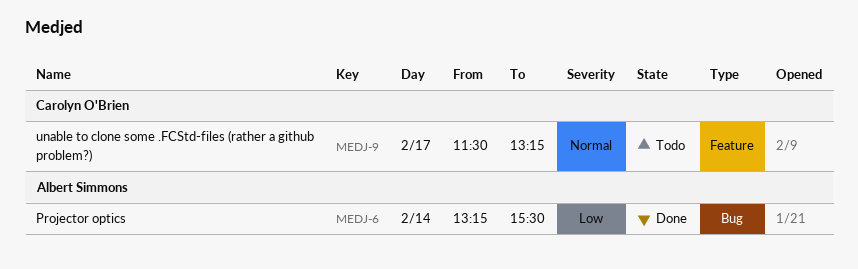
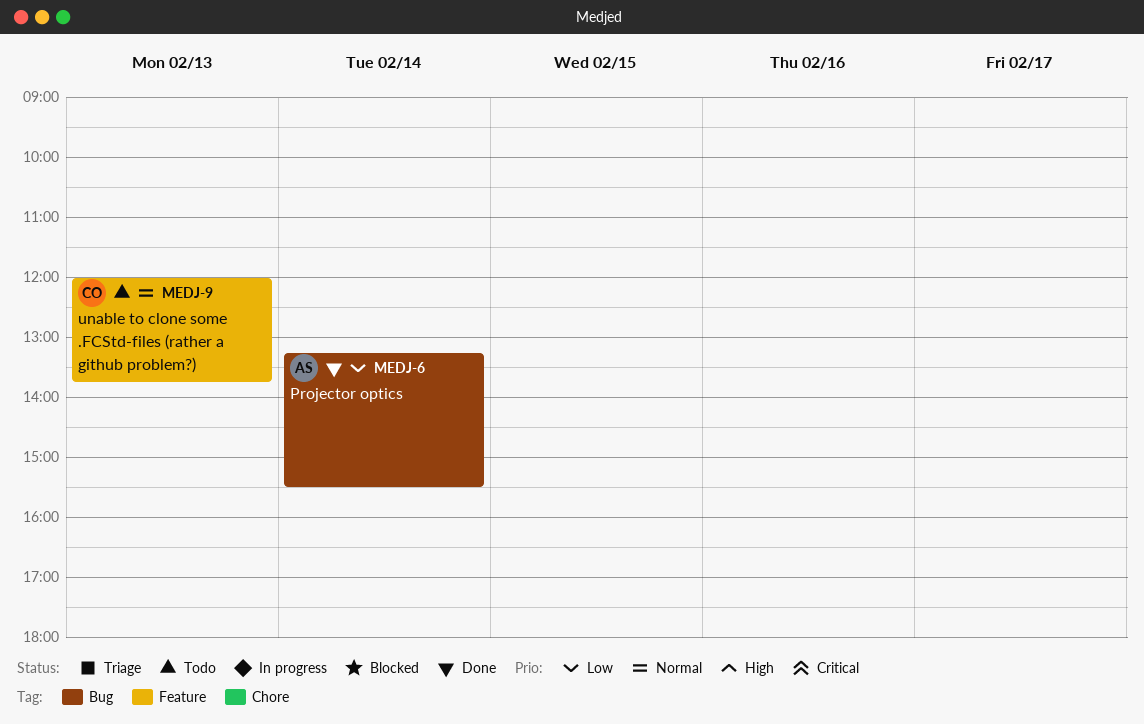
MEDJ-9, day: Feb 17 -> Feb 13
MEDJ-9, begins: 11:30 -> 12:00
MEDJ-9, ends: 13:15 -> 13:45

